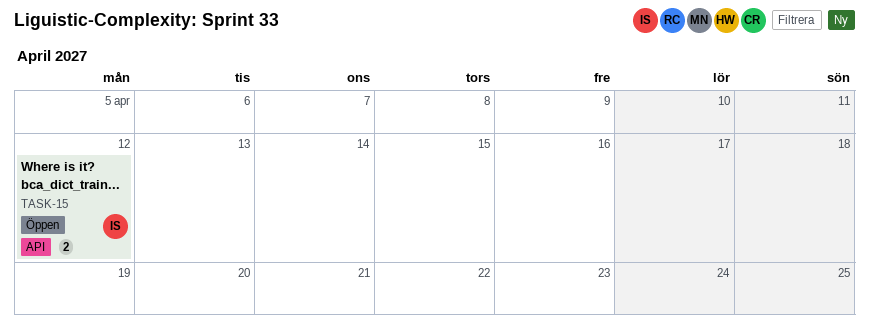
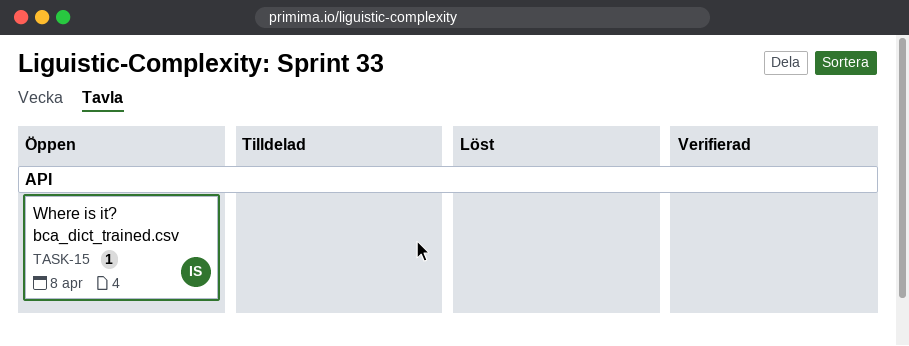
TASK-15, estimate: 2 -> 1
TASK-15, due: Apr 12 -> Apr 8

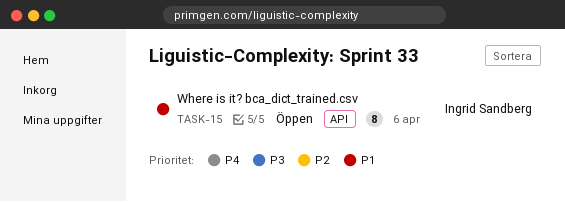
TASK-15, estimate: 1 -> 8
TASK-15, due: Apr 8 -> Apr 6

